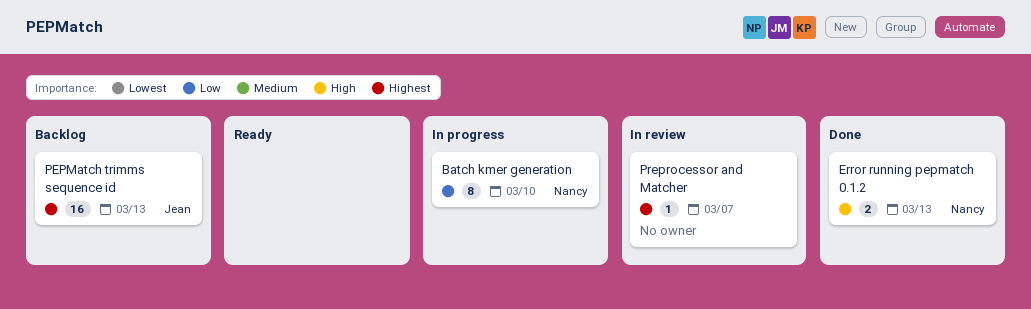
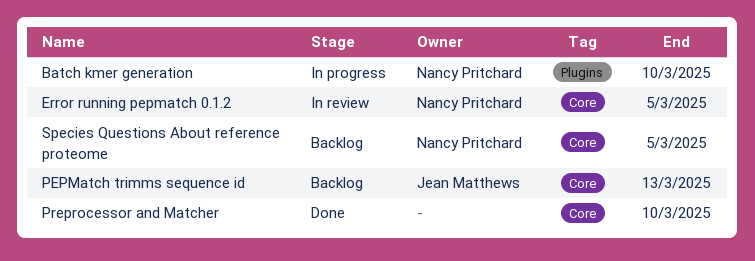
Error running pepmatch 0.1.2, status: Done -> In review
Error running pepmatch 0.1.2, due: Mar 13 -> Mar 5
Preprocessor and Matcher, status: In review -> Done
Preprocessor and Matcher, due: Mar 7 -> Mar 10
Species Questions About reference proteome: none -> present

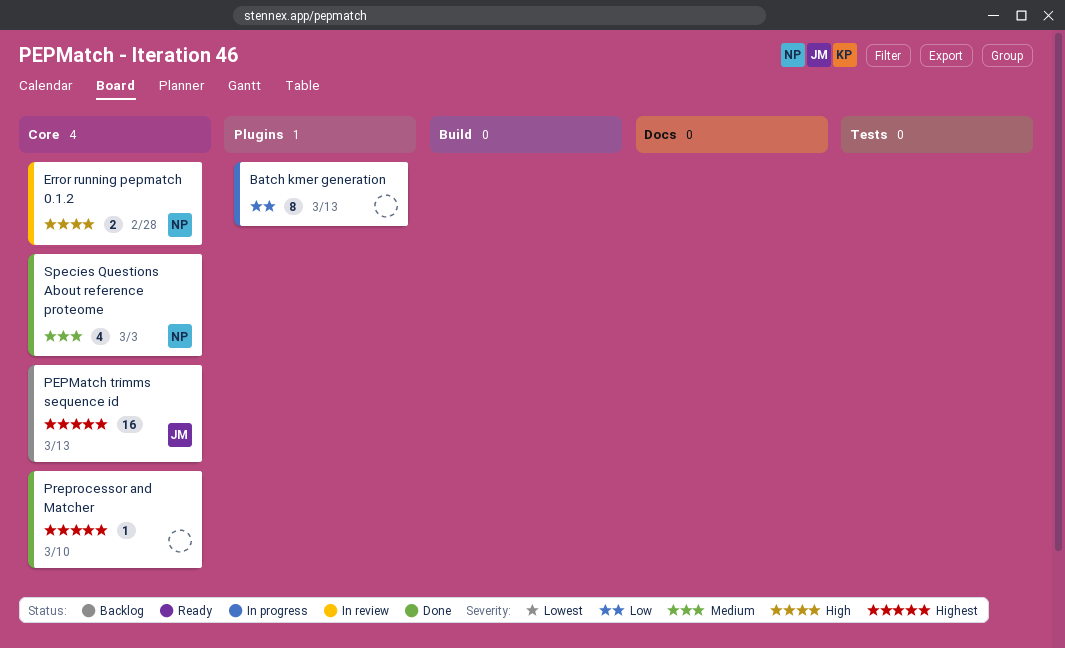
Batch kmer generation, owner: Nancy Pritchard -> none
Batch kmer generation, due: Mar 10 -> Mar 13
Error running pepmatch 0.1.2, due: Mar 5 -> Feb 28
Species Questions About reference proteome, status: Backlog -> Done
Species Questions About reference proteome, due: Mar 5 -> Mar 3

